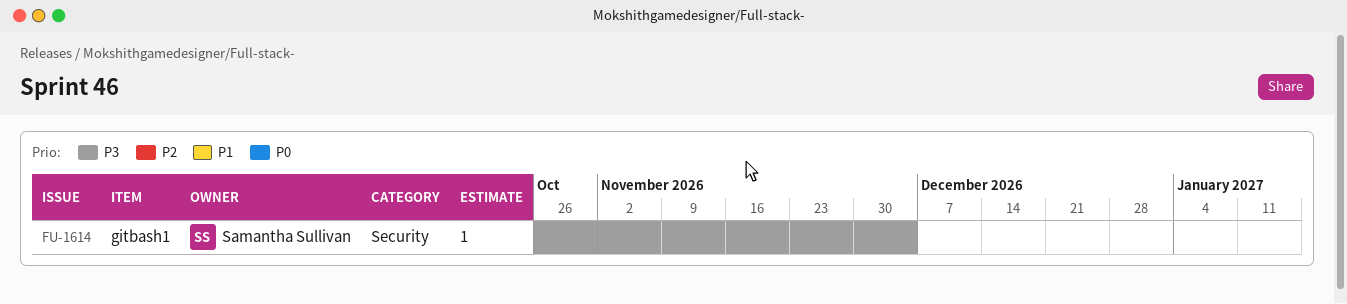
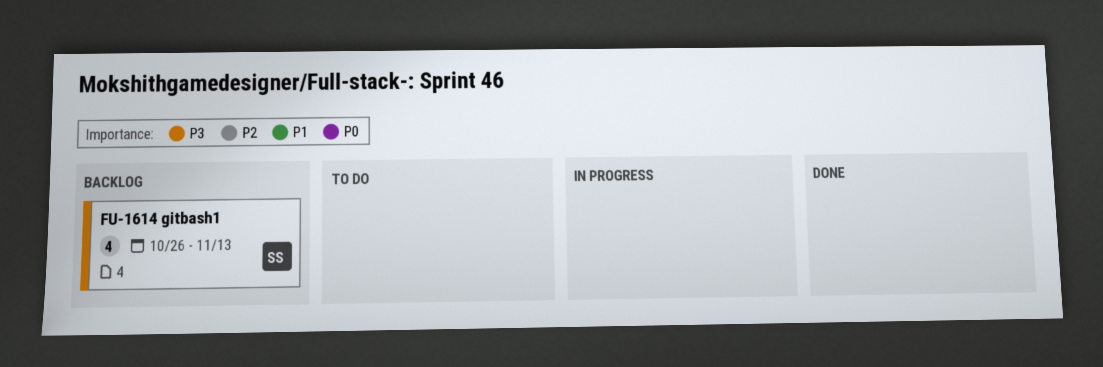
FU-1614, estimate: 1 -> 4
FU-1614, due: Dec 4 -> Nov 13

